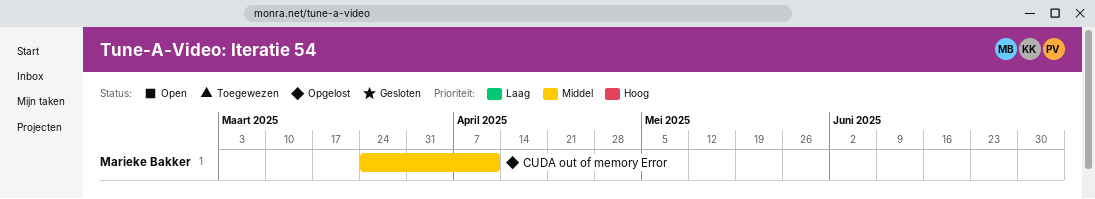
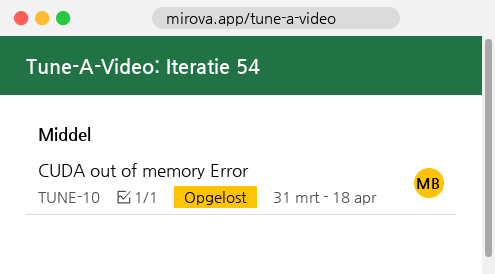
CUDA out of memory Error, start: Mar 24 -> Mar 31
CUDA out of memory Error, due: Apr 11 -> Apr 18

